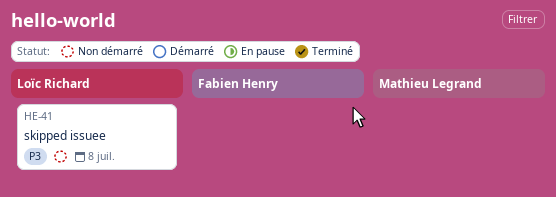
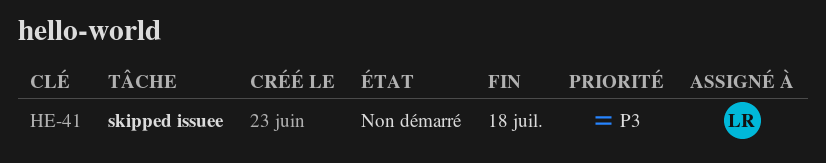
HE-41, due: Jul 8 -> Jul 18

